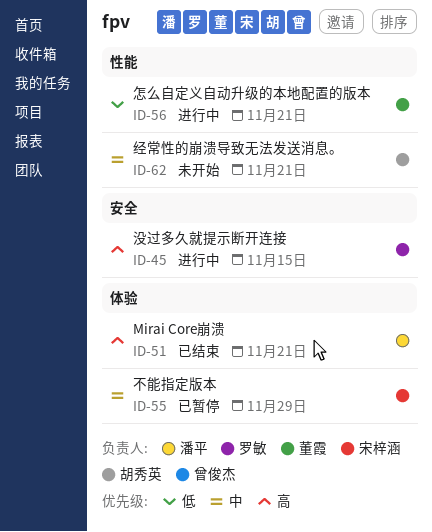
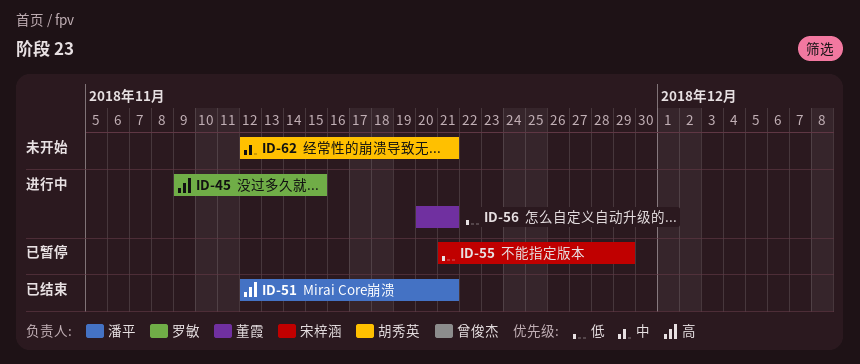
ID-55, priority: 中 -> 低

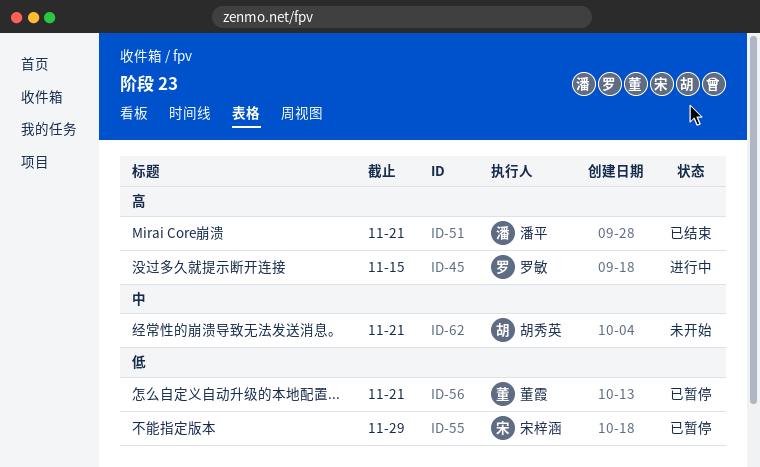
ID-56, status: 进行中 -> 已暂停

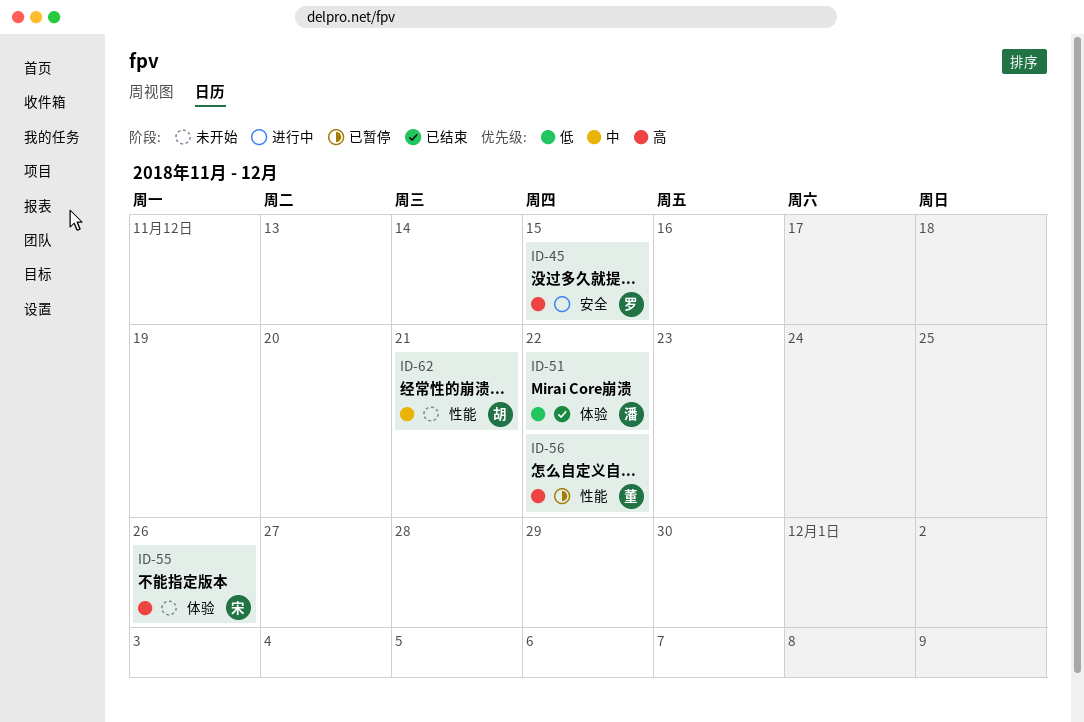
ID-51, priority: 高 -> 低
ID-51, due: Nov 21 -> Nov 22
ID-55, status: 已暂停 -> 未开始
ID-55, priority: 低 -> 高
ID-55, due: Nov 29 -> Nov 26
ID-56, priority: 低 -> 高
ID-56, due: Nov 21 -> Nov 22

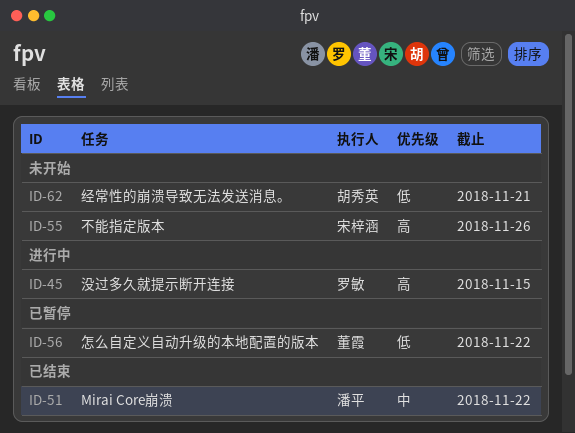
ID-51, priority: 低 -> 中
ID-56, priority: 高 -> 低
ID-62, priority: 中 -> 低

